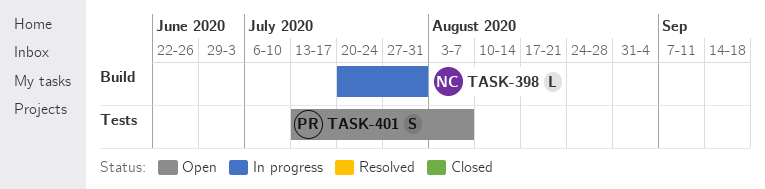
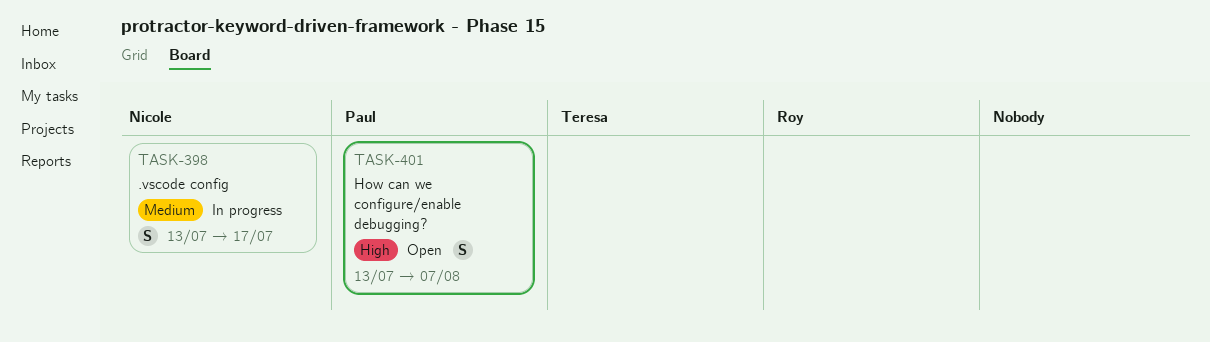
TASK-398, estimate: L -> S
TASK-398, start: Jul 20 -> Jul 13
TASK-398, due: Jul 31 -> Jul 17

